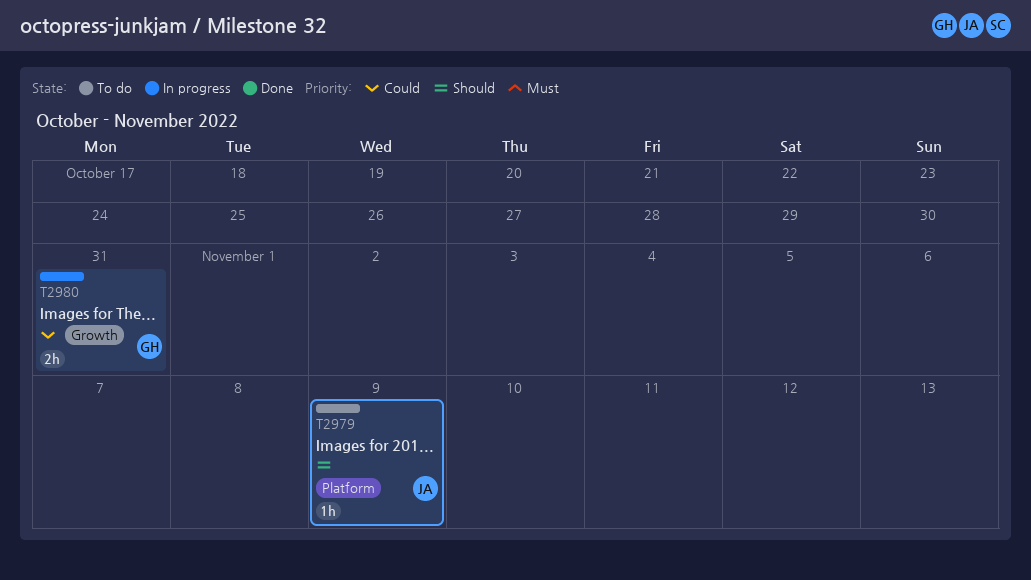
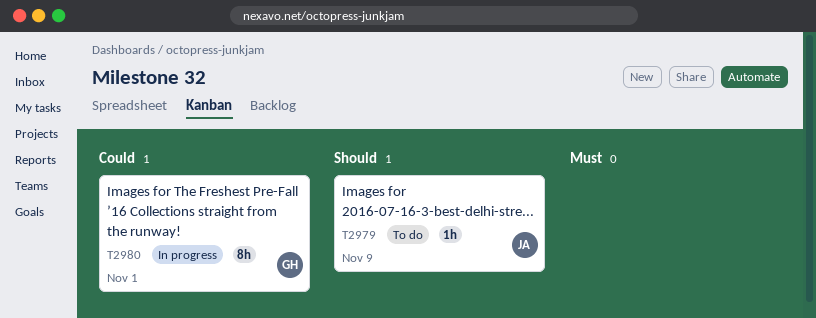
T2980, estimate: 2h -> 8h
T2980, due: Oct 31 -> Nov 1

